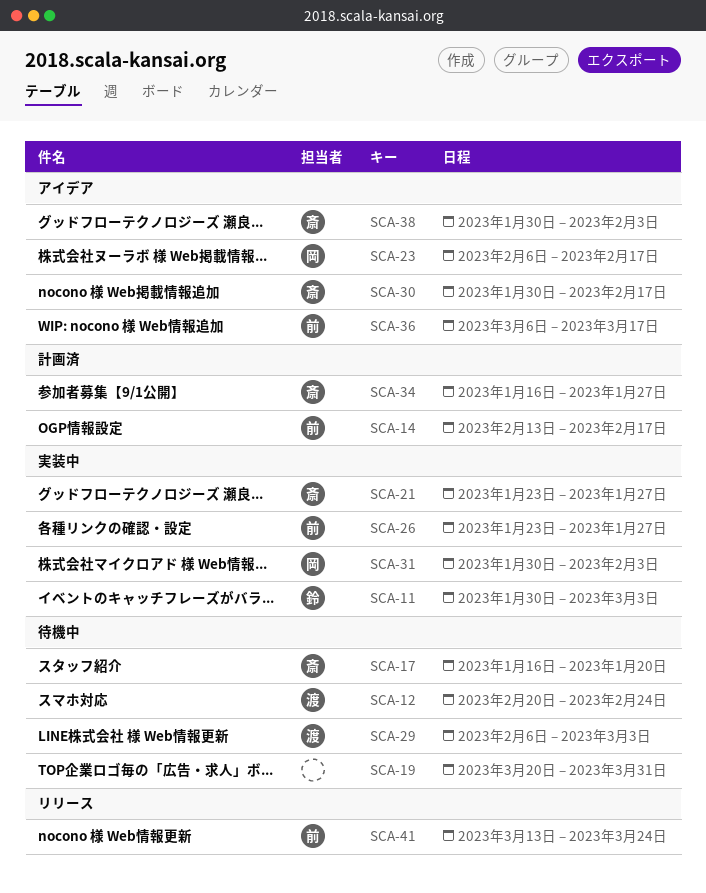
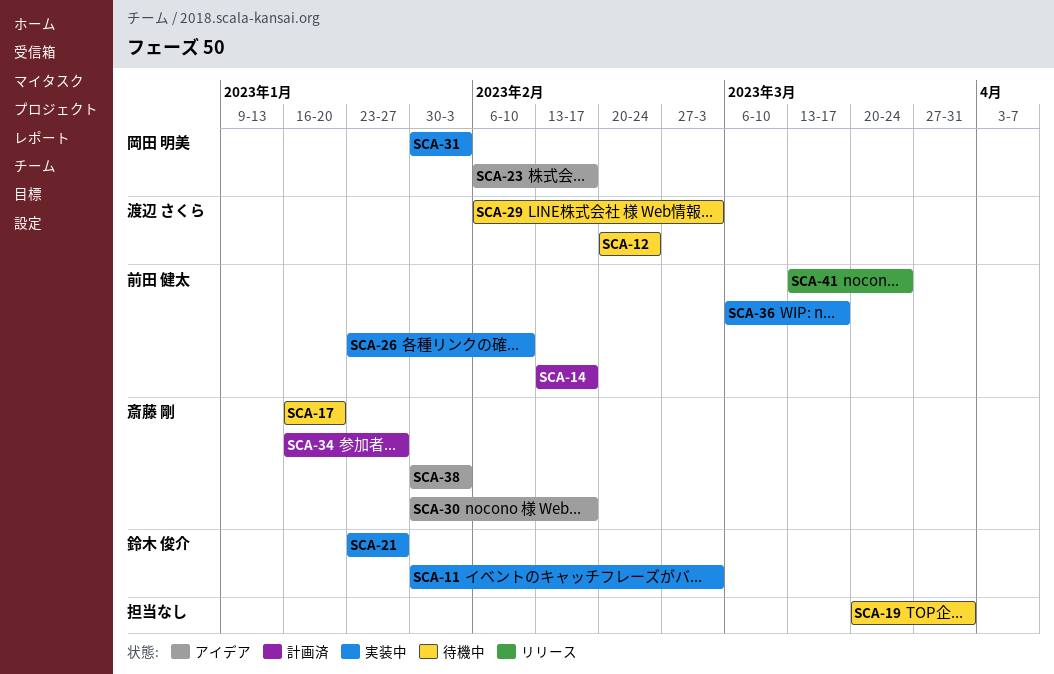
SCA-21, owner: 斎藤 剛 -> 鈴木 俊介
SCA-26, due: Jan 27 -> Feb 10
SCA-36, status: アイデア -> 実装中

